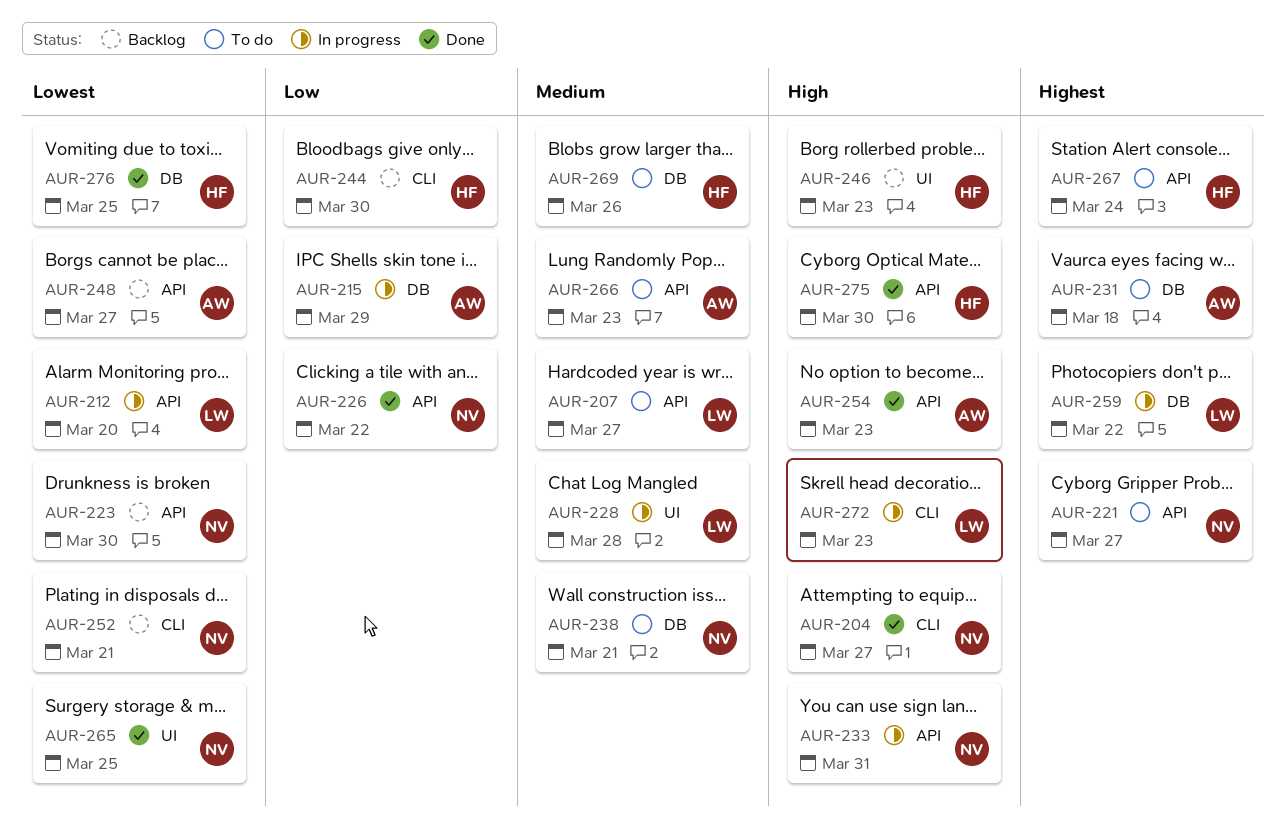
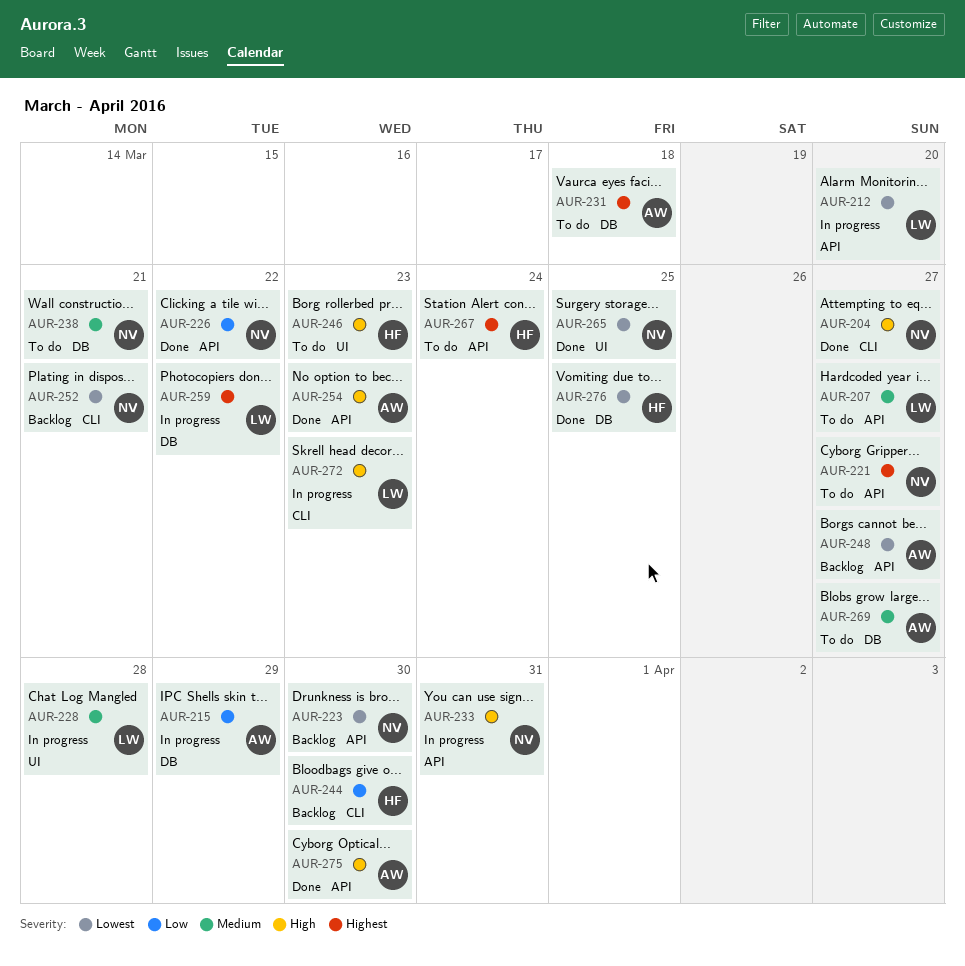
AUR-246, status: Backlog -> To do
AUR-266: present -> none
AUR-269, owner: HF -> AW
AUR-269, due: Mar 26 -> Mar 27
AUR-275, owner: HF -> AW

